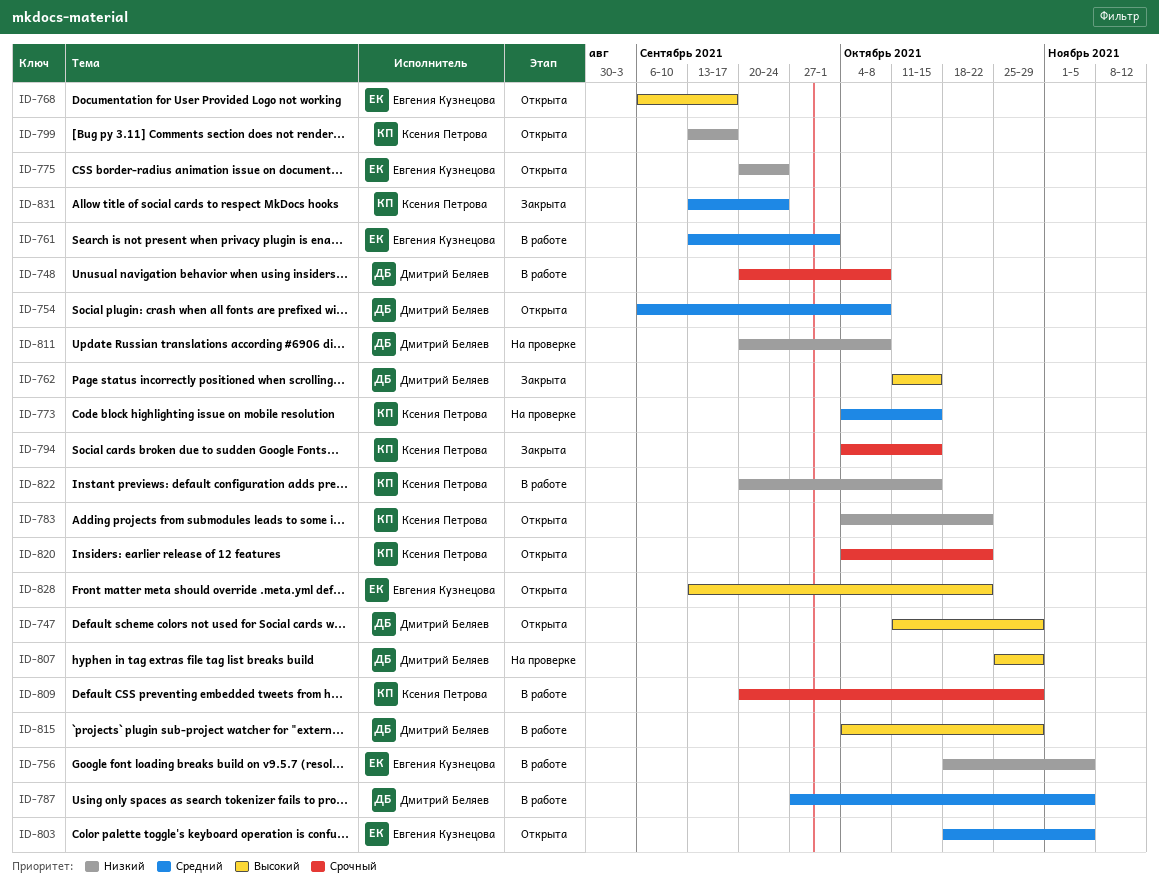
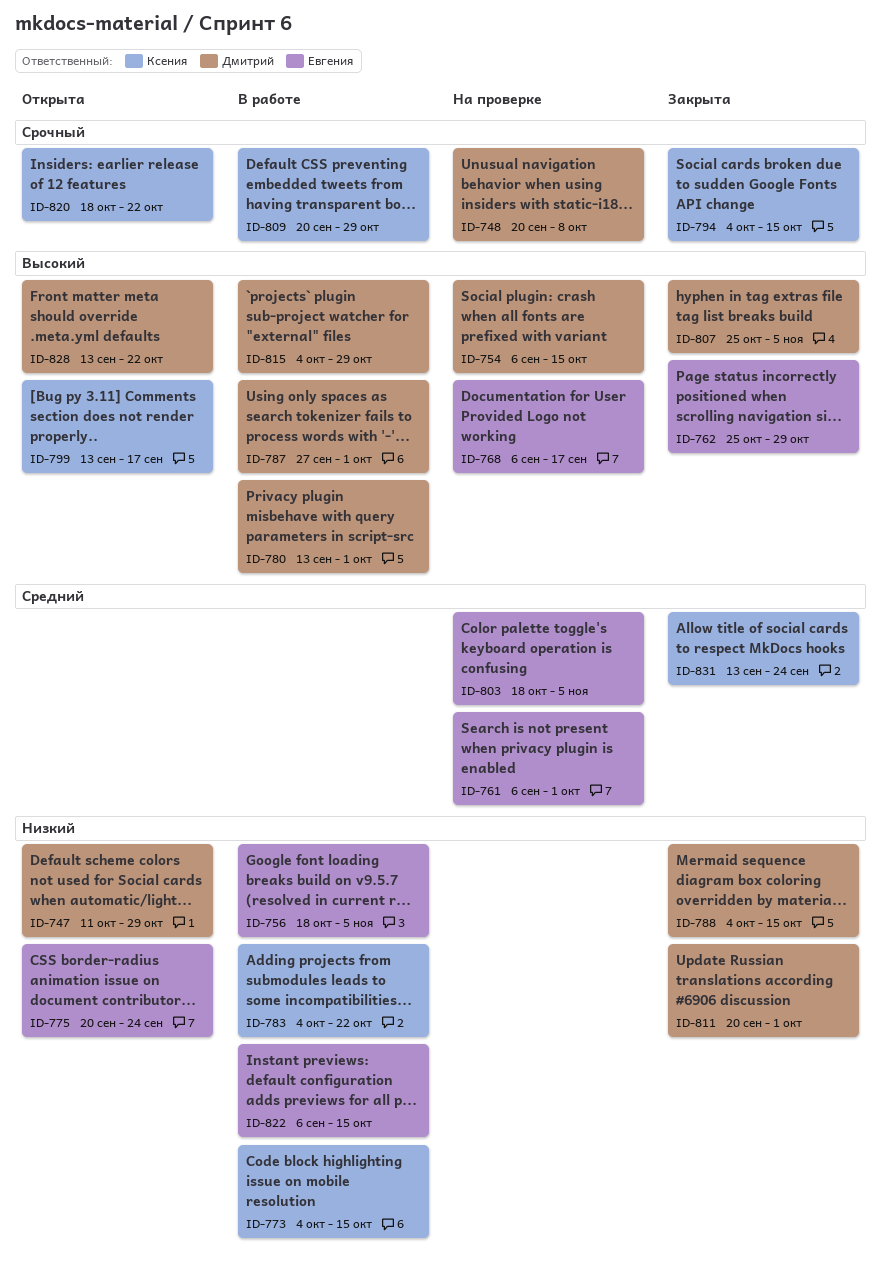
ID-747, priority: Высокий -> Низкий
ID-748, status: В работе -> На проверке
ID-754, status: Открыта -> На проверке
ID-754, priority: Средний -> Высокий
ID-754, due: Oct 8 -> Oct 15
ID-761, status: В работе -> На проверке
ID-761, start: Sep 13 -> Sep 6
ID-762, owner: Дмитрий Беляев -> Евгения Кузнецова
ID-762, start: Oct 11 -> Oct 25
ID-762, due: Oct 15 -> Oct 29
ID-768, status: Открыта -> На проверке
ID-773, status: На проверке -> В работе
ID-773, priority: Средний -> Низкий
ID-780: none -> present
ID-783, status: Открыта -> В работе
ID-787, priority: Средний -> Высокий
ID-787, due: Nov 5 -> Oct 1
ID-788: none -> present
ID-799, priority: Низкий -> Высокий
ID-803, status: Открыта -> На проверке
ID-807, status: На проверке -> Закрыта
ID-807, due: Oct 29 -> Nov 5
ID-811, status: На проверке -> Закрыта
ID-811, due: Oct 8 -> Oct 1
ID-820, start: Oct 4 -> Oct 18
ID-822, owner: Ксения Петрова -> Евгения Кузнецова
ID-822, start: Sep 20 -> Sep 6
ID-828, owner: Евгения Кузнецова -> Дмитрий Беляев

